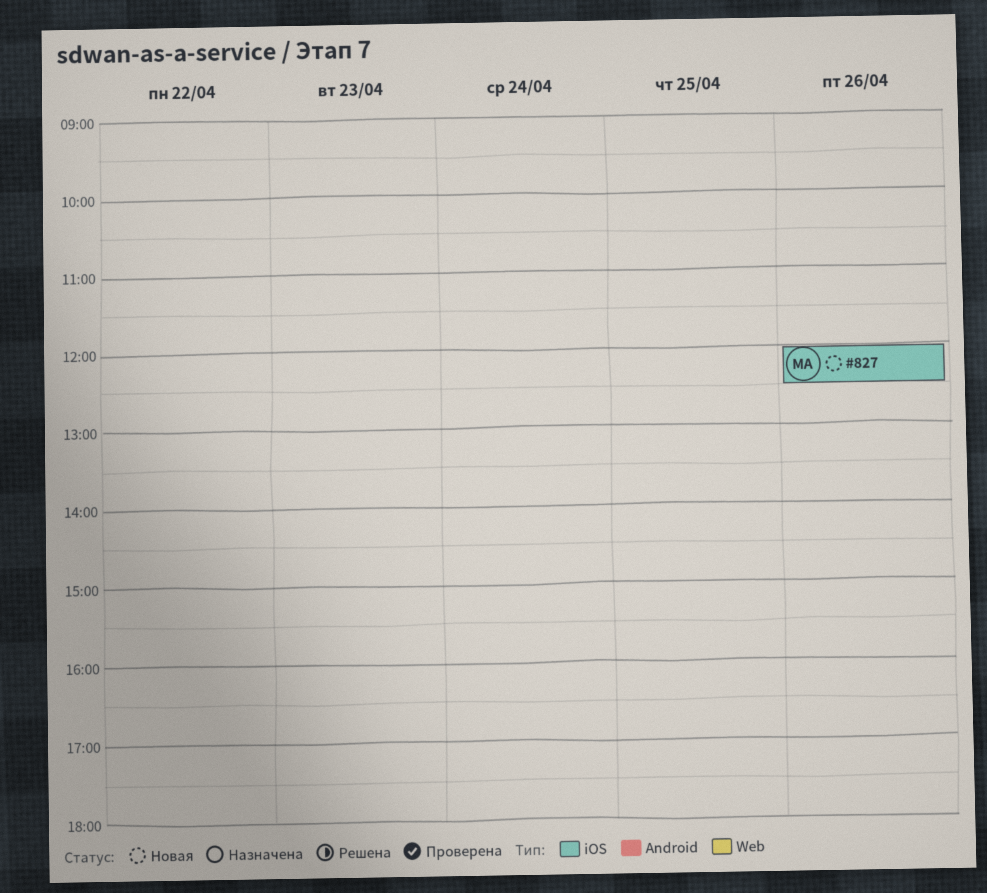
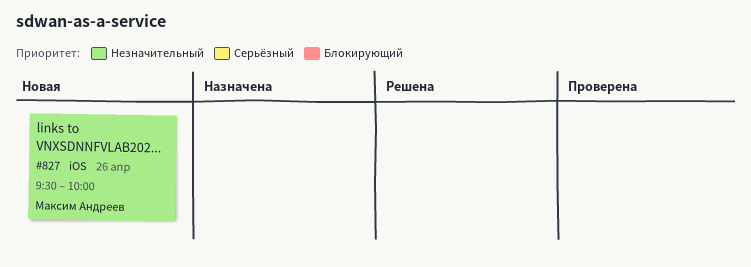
#827, begins: 12:00 -> 09:30
#827, ends: 12:30 -> 10:00

